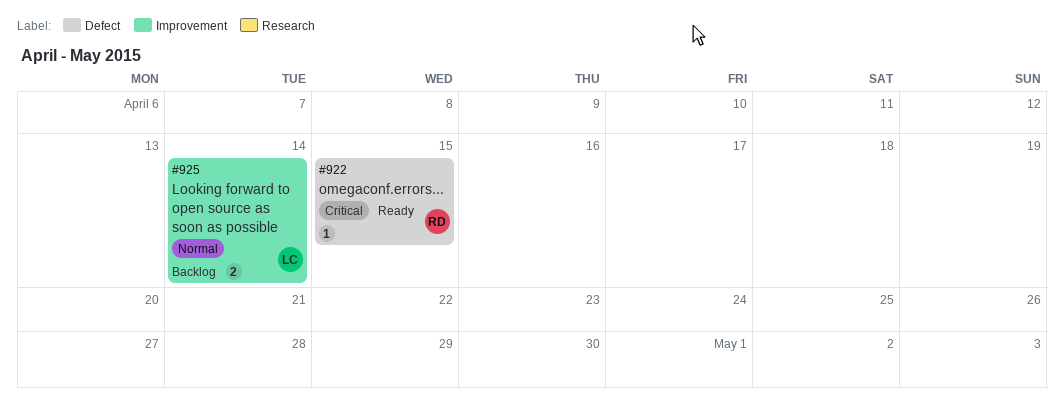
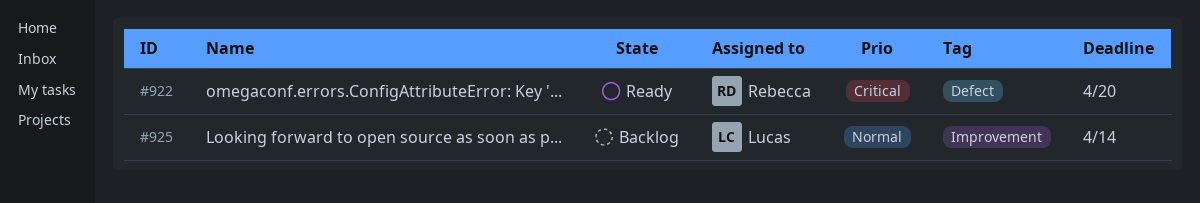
#922, due: Apr 15 -> Apr 20

